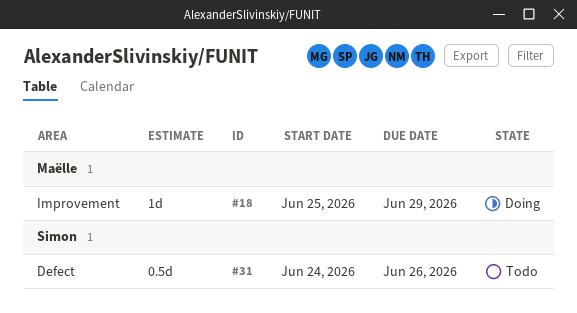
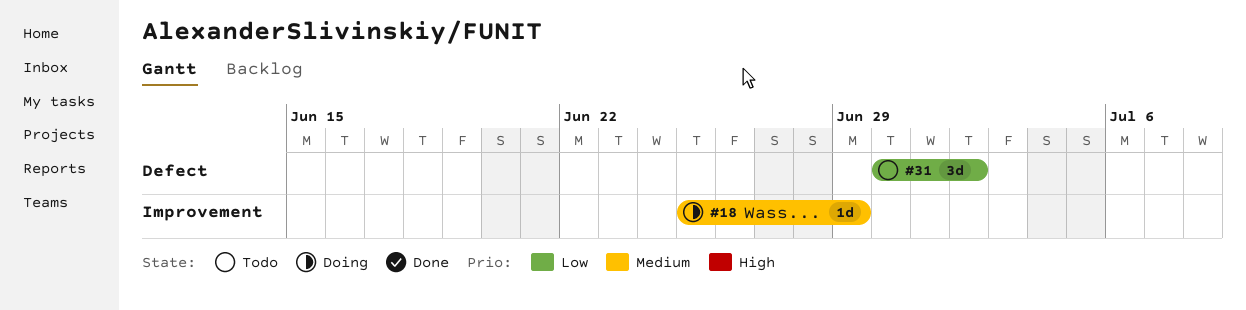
#31, estimate: 0.5d -> 3d
#31, start: Jun 24 -> Jun 30
#31, due: Jun 26 -> Jul 2

